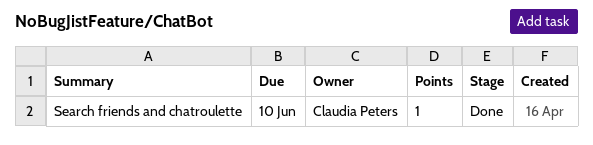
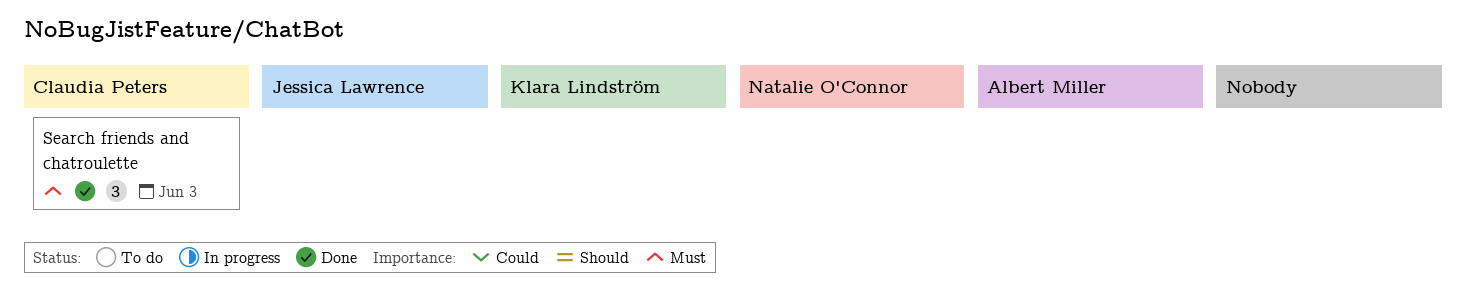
Search friends and chatroulette, estimate: 1 -> 3
Search friends and chatroulette, due: Jun 10 -> Jun 3

